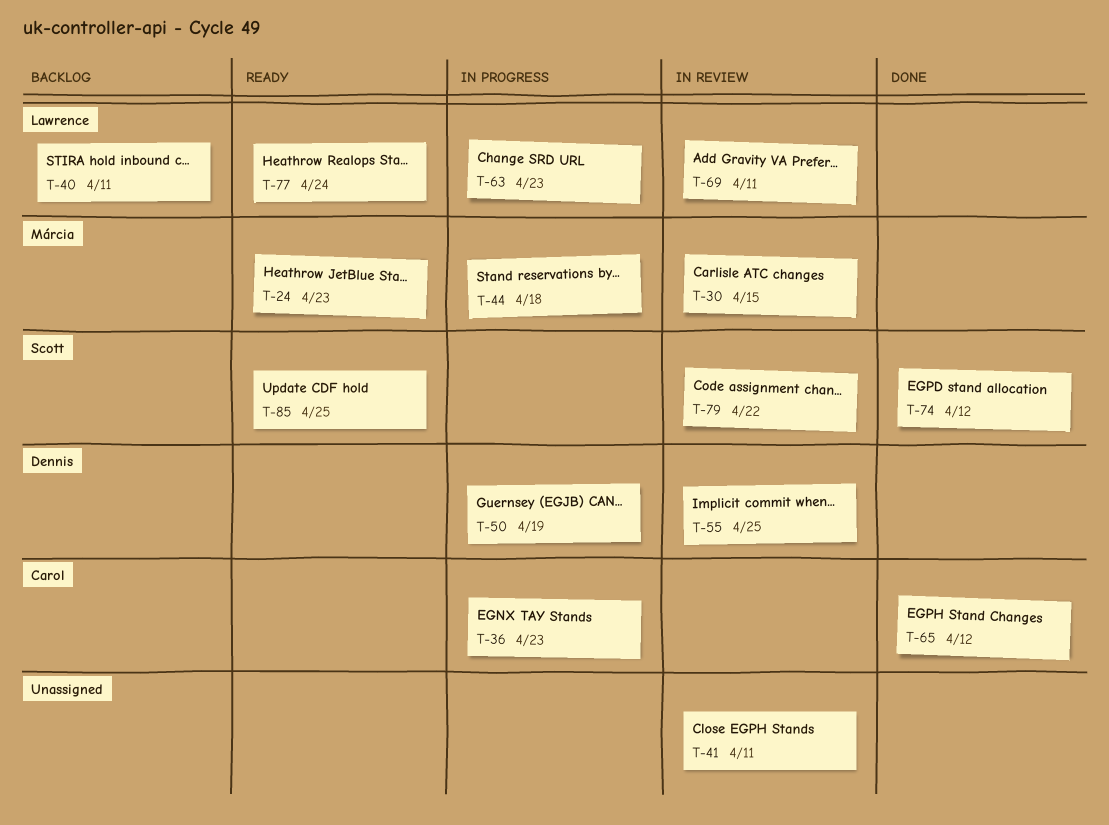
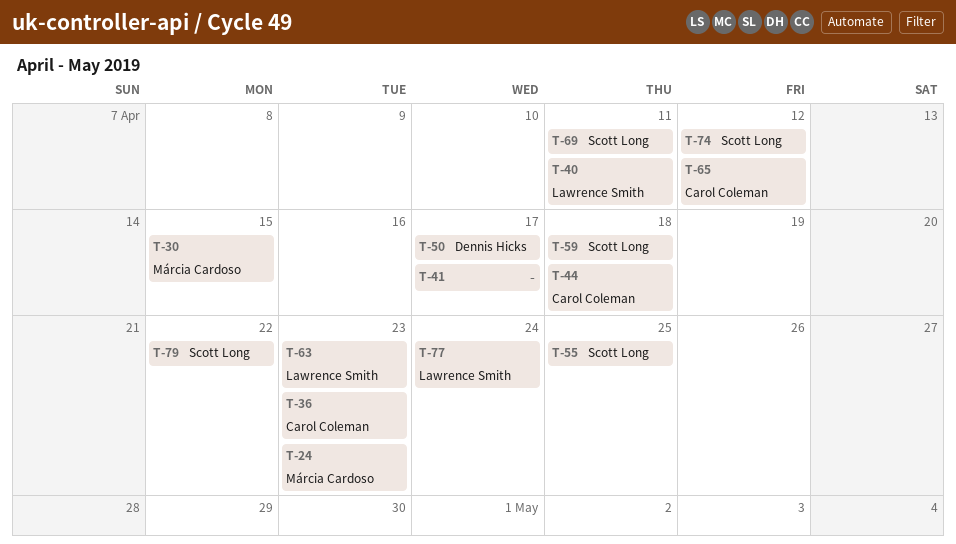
T-41, due: Apr 11 -> Apr 17
T-44, owner: Márcia Cardoso -> Carol Coleman
T-50, due: Apr 19 -> Apr 17
T-55, owner: Dennis Hicks -> Scott Long
T-59: none -> present
T-69, owner: Lawrence Smith -> Scott Long
T-85: present -> none

